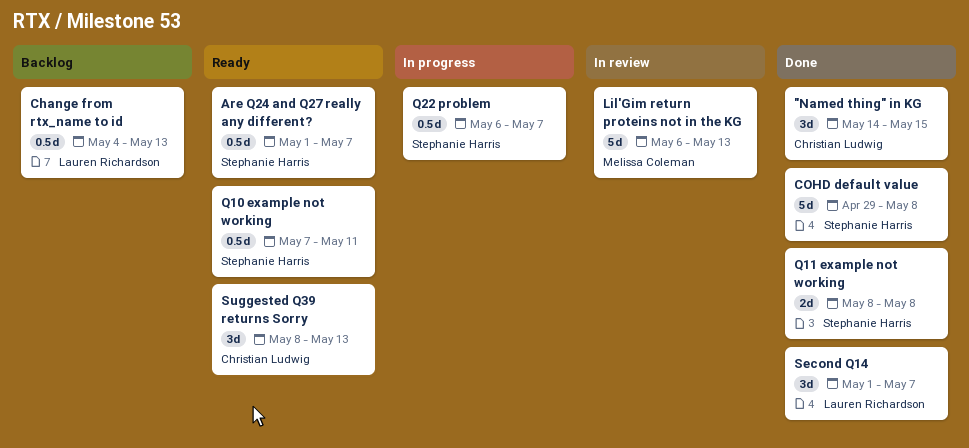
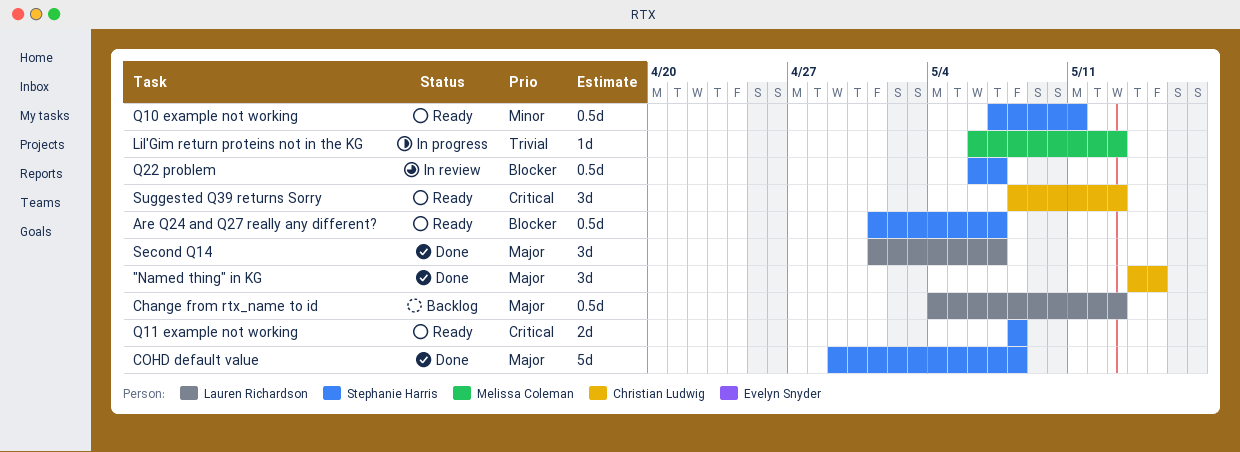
Lil'Gim return proteins not in the KG, status: In review -> In progress
Lil'Gim return proteins not in the KG, estimate: 5d -> 1d
Q11 example not working, status: Done -> Ready
Q22 problem, status: In progress -> In review

